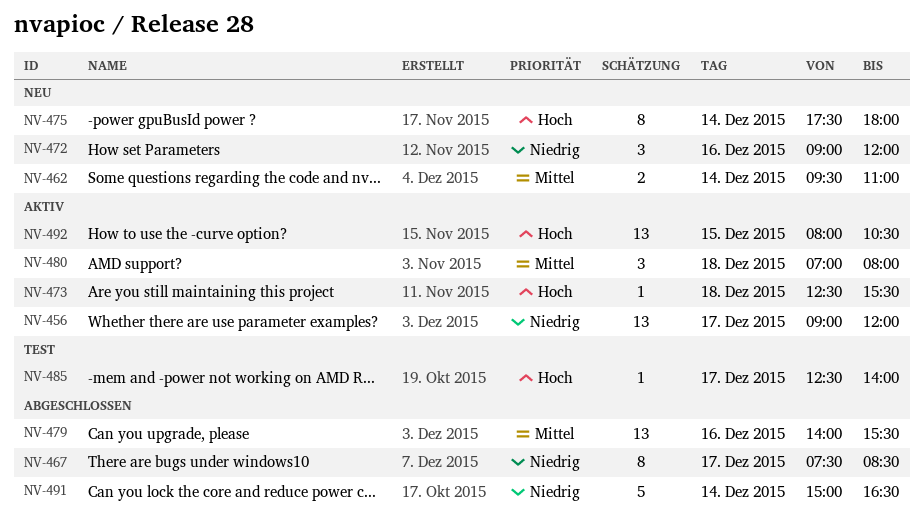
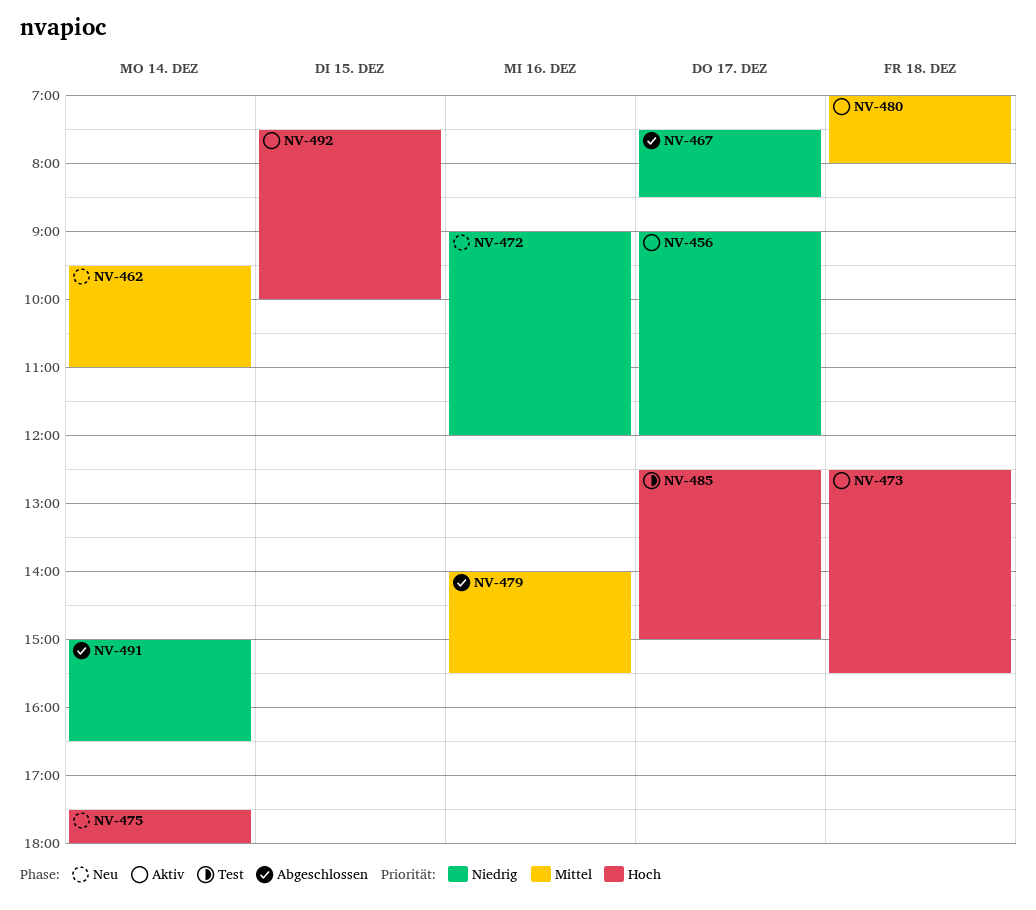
NV-485, ends: 14:00 -> 15:00
NV-492, begins: 08:00 -> 07:30
NV-492, ends: 10:30 -> 10:00

